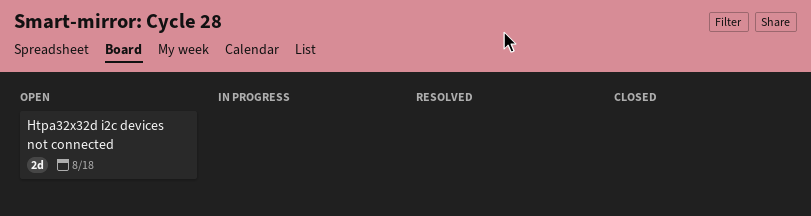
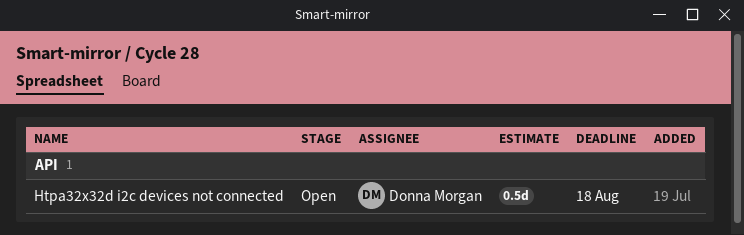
Htpa32x32d i2c devices not connected, estimate: 2d -> 0.5d

